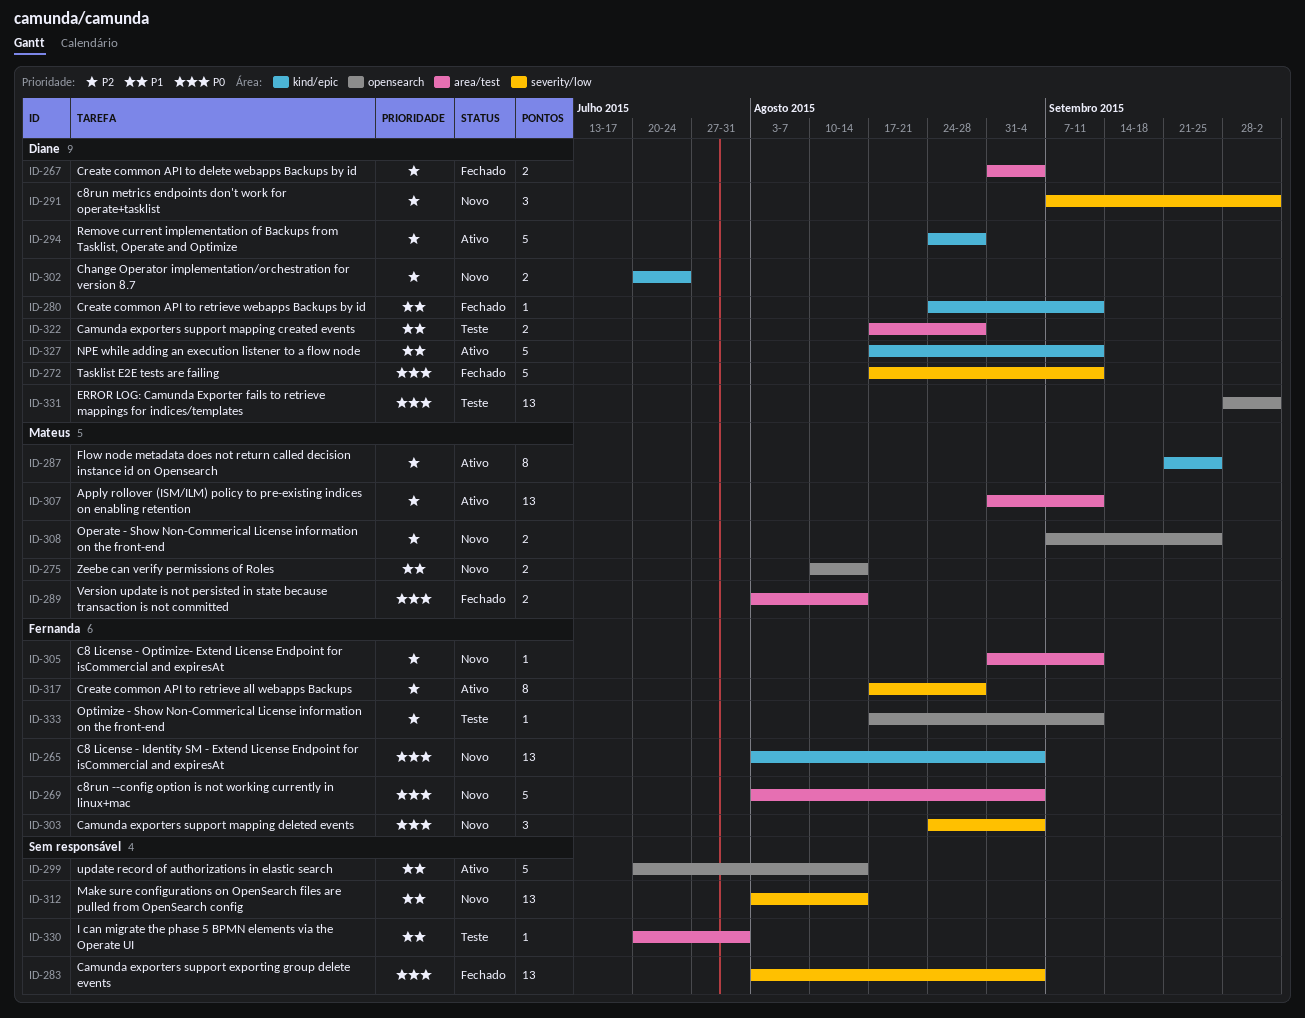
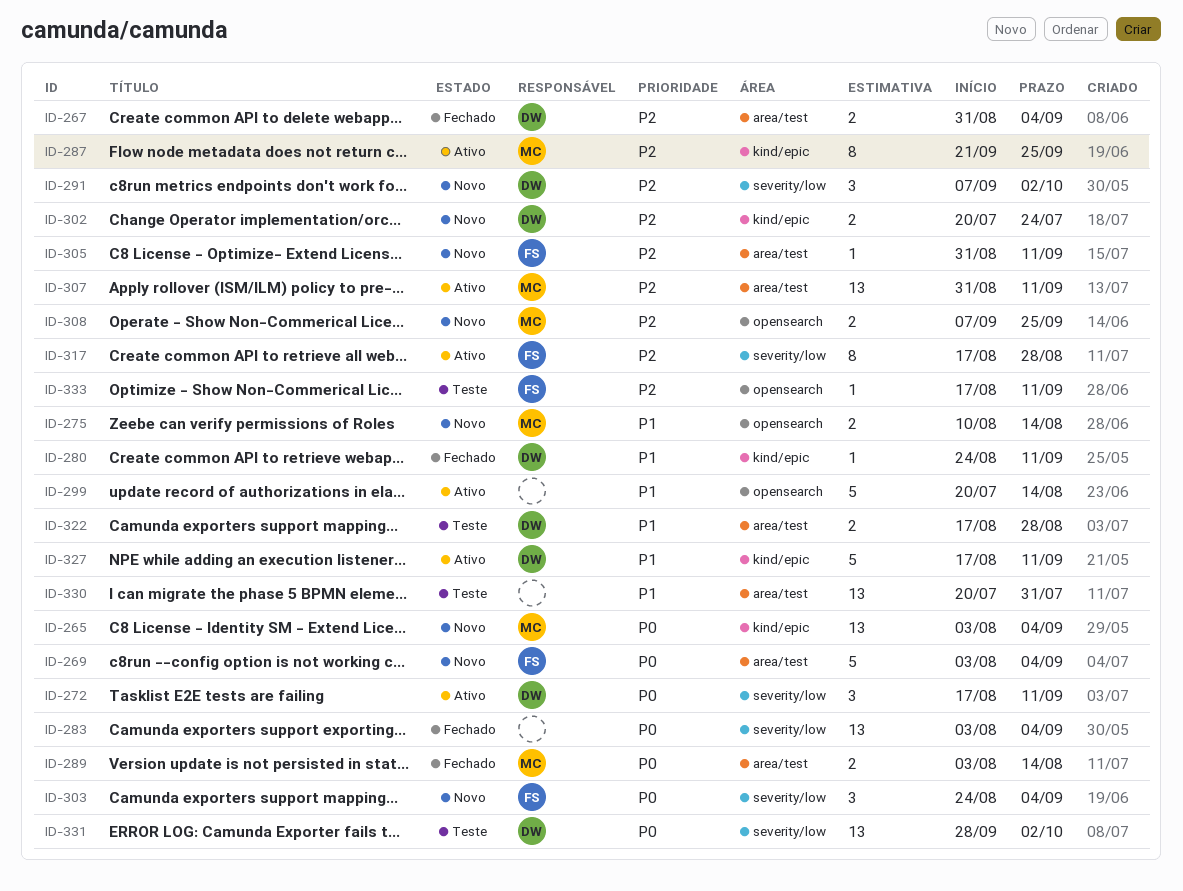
ID-265, owner: Fernanda -> Mateus
ID-272, status: Fechado -> Ativo
ID-272, estimate: 5 -> 3
ID-294: present -> none
ID-312: present -> none
ID-330, estimate: 1 -> 13
ID-331, label: opensearch -> severity/low

